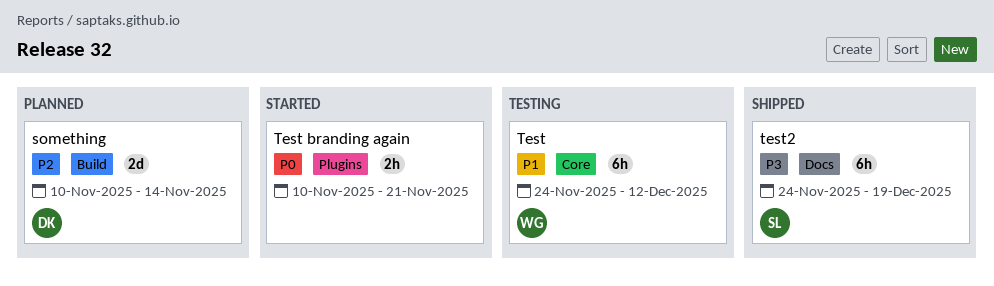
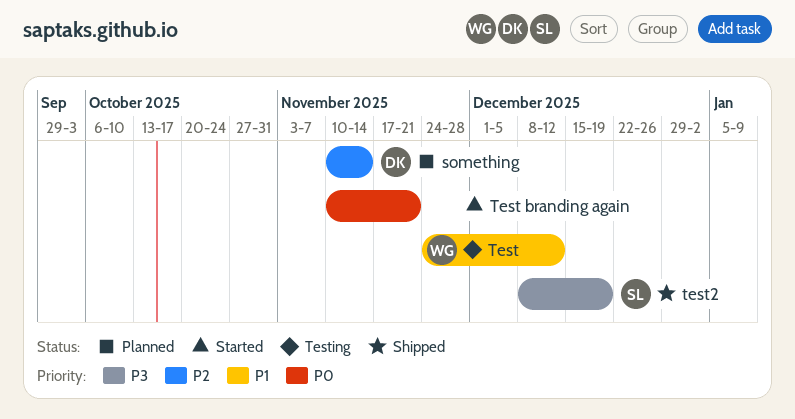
test2, start: Nov 24 -> Dec 8

